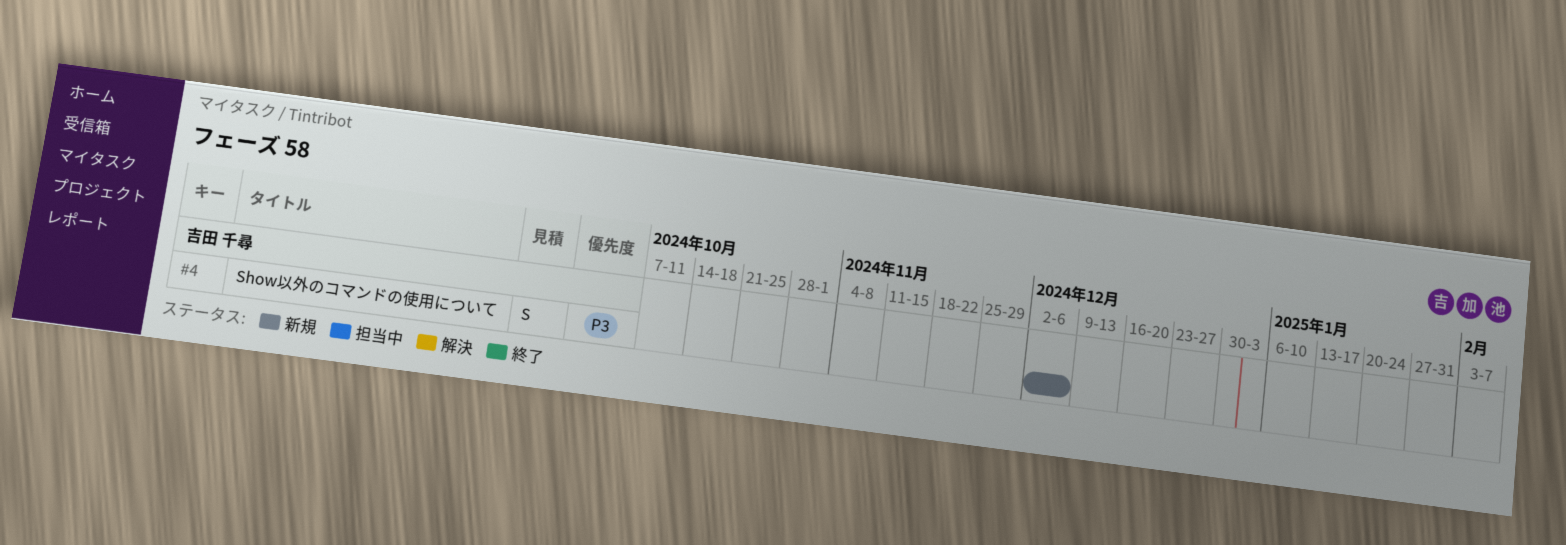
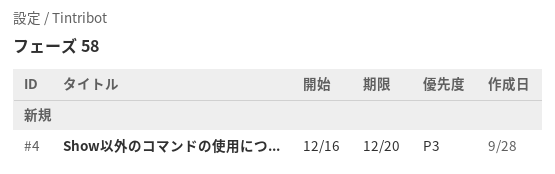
#4, start: Dec 2 -> Dec 16
#4, due: Dec 6 -> Dec 20

